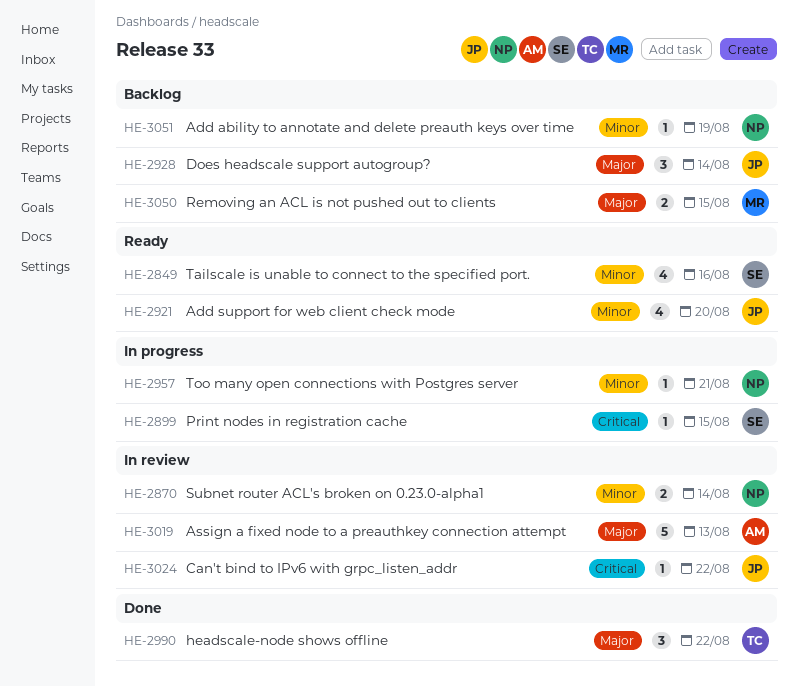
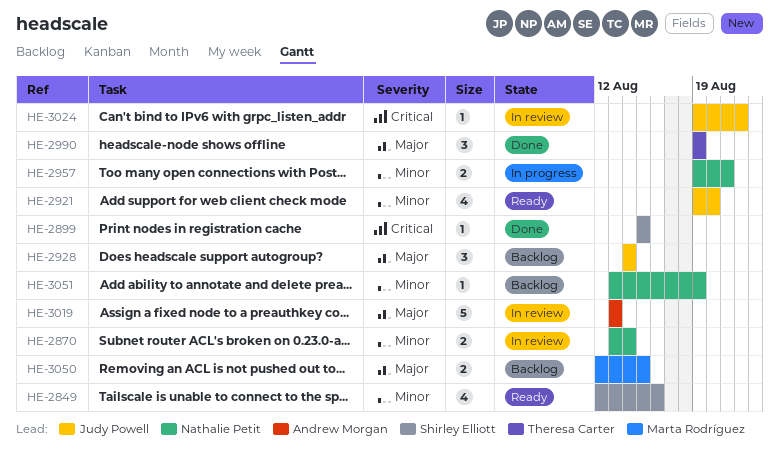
HE-2899, status: In progress -> Done
HE-2957, estimate: 1 -> 2
HE-2990, due: Aug 22 -> Aug 19

